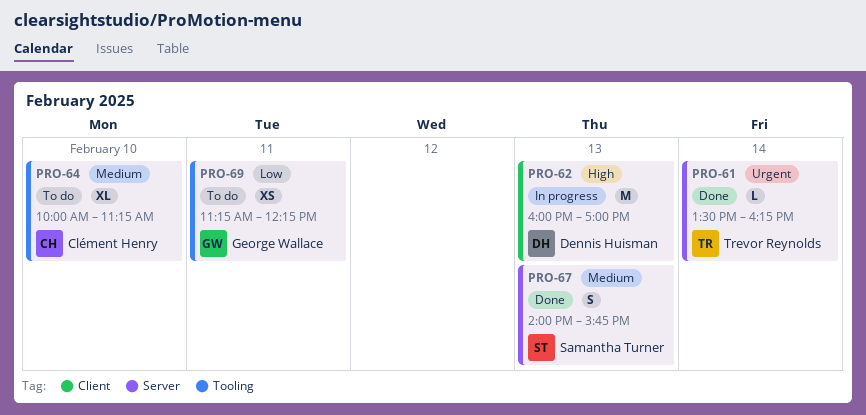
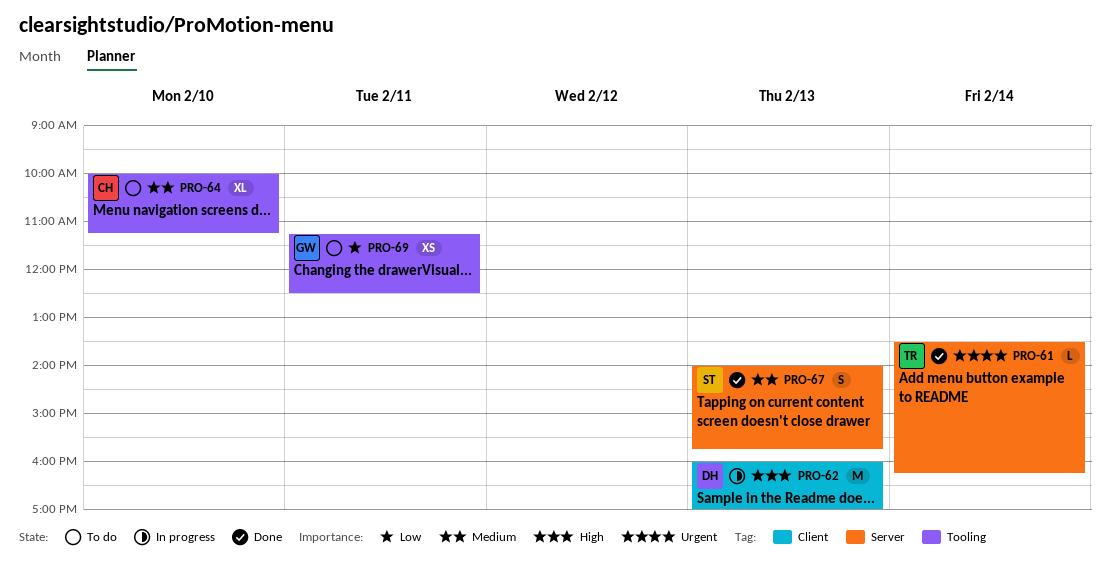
PRO-69, ends: 12:15 -> 12:30

